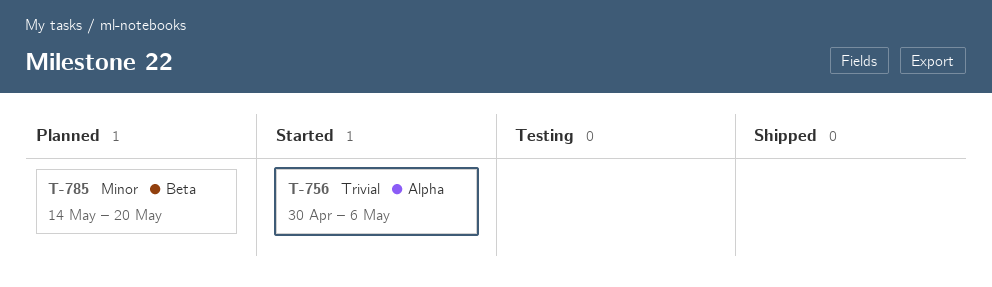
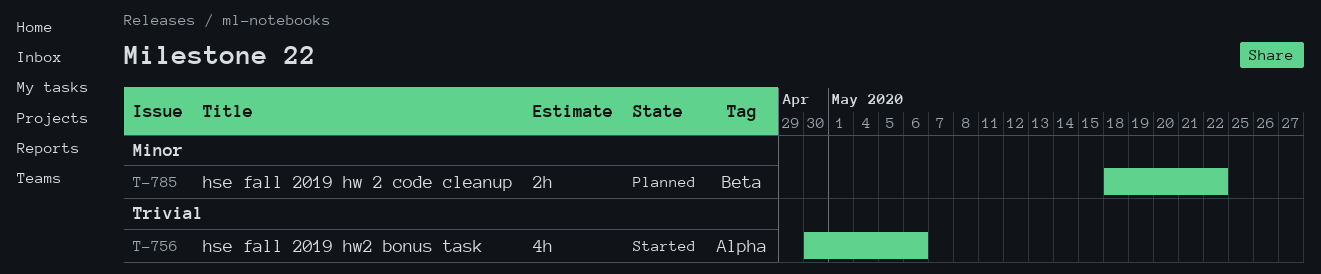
T-785, start: May 14 -> May 18
T-785, due: May 20 -> May 22

